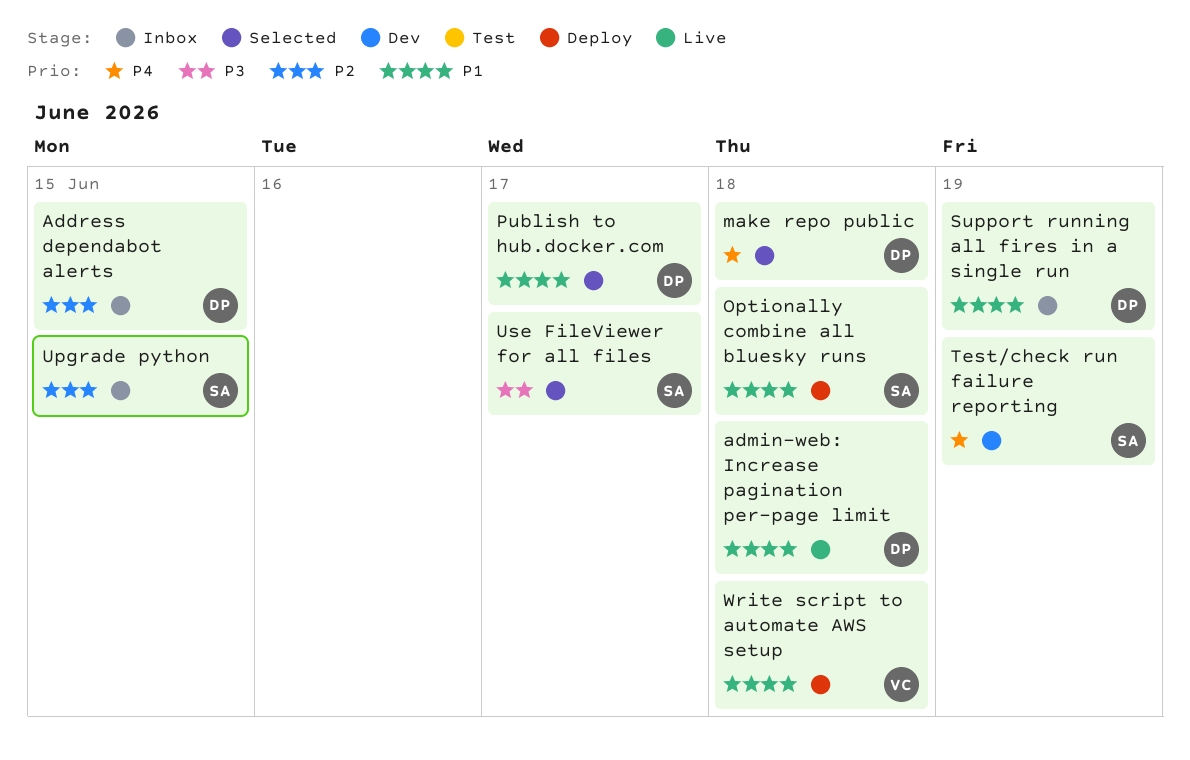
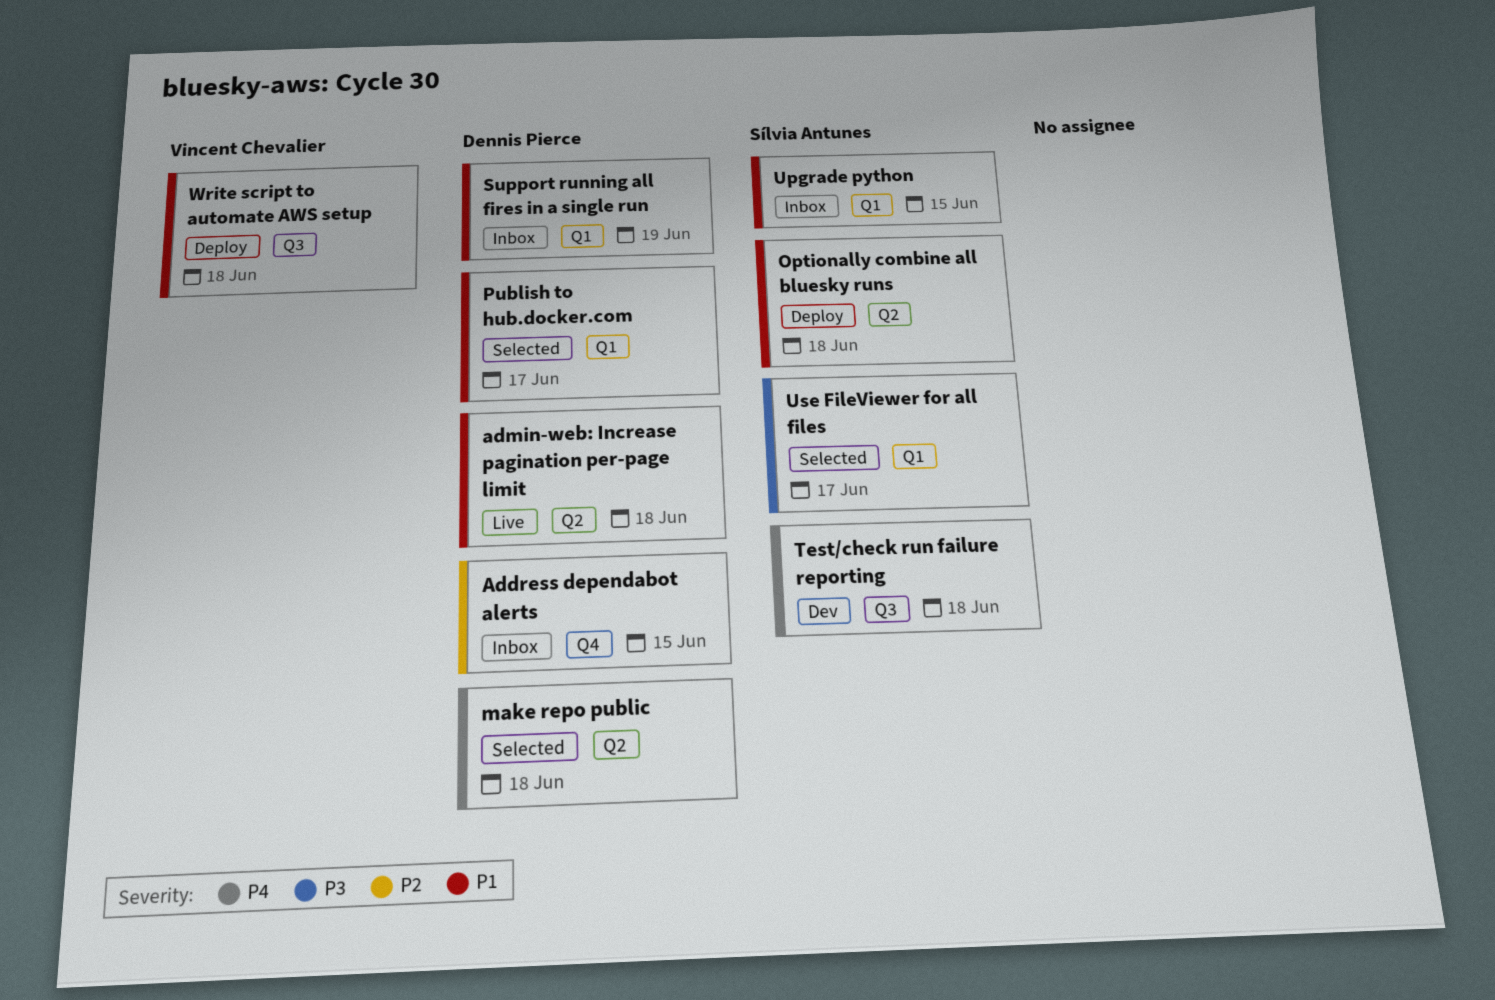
Test/check run failure reporting, due: Jun 19 -> Jun 18
Upgrade python, priority: P2 -> P1

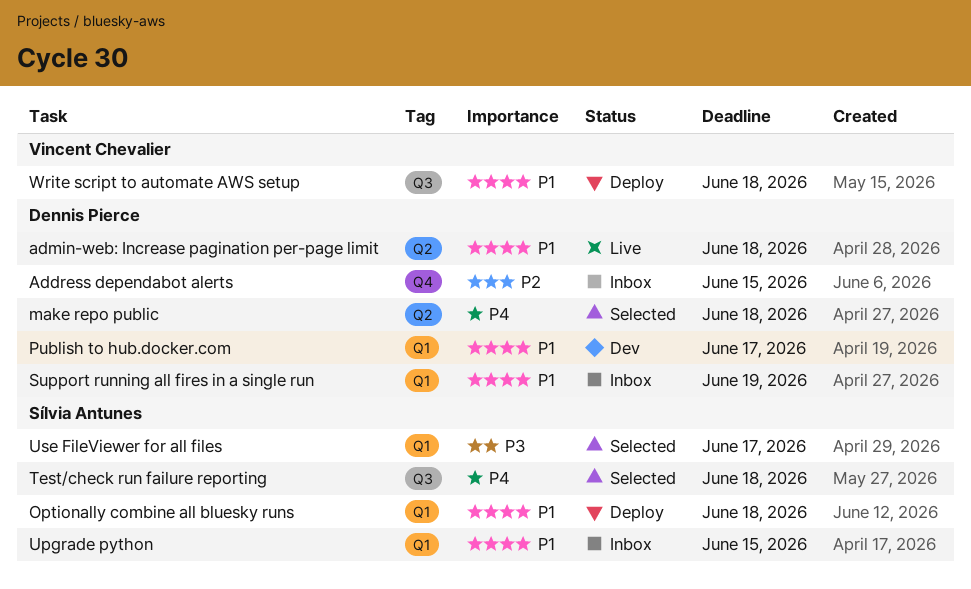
Optionally combine all bluesky runs, label: Q2 -> Q1
Publish to hub.docker.com, status: Selected -> Dev
Test/check run failure reporting, status: Dev -> Selected

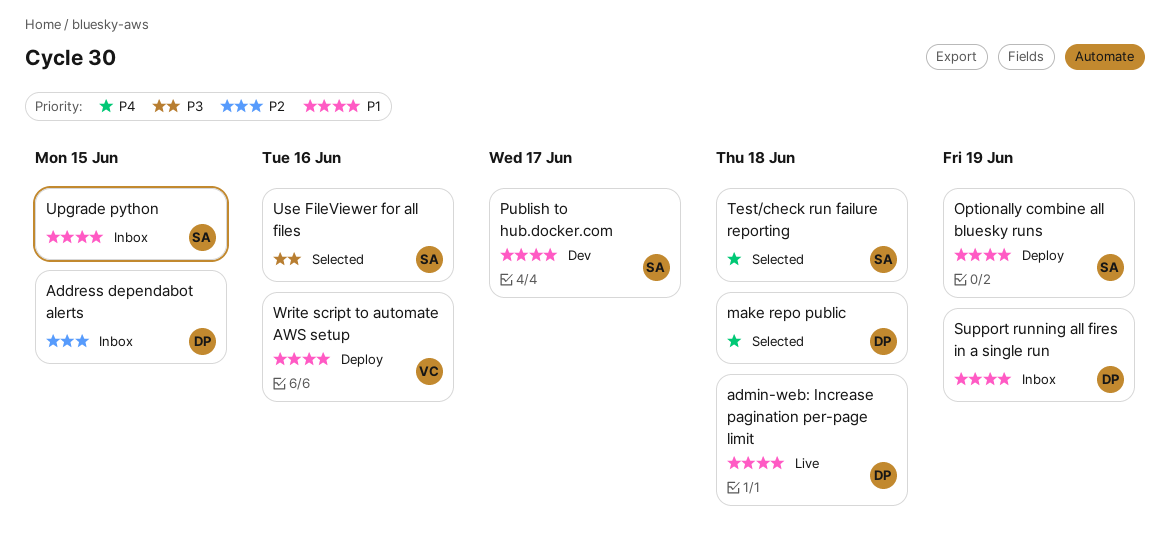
Optionally combine all bluesky runs, due: Jun 18 -> Jun 19
Publish to hub.docker.com, owner: Dennis Pierce -> Sílvia Antunes
Use FileViewer for all files, due: Jun 17 -> Jun 16
Write script to automate AWS setup, due: Jun 18 -> Jun 16

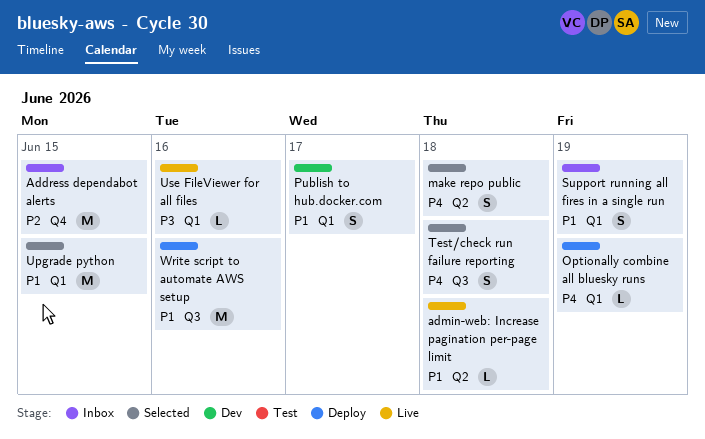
Optionally combine all bluesky runs, priority: P1 -> P4
Upgrade python, status: Inbox -> Selected
Use FileViewer for all files, status: Selected -> Live

